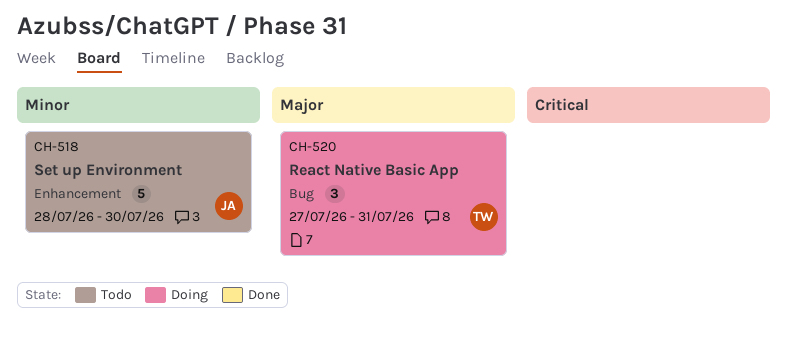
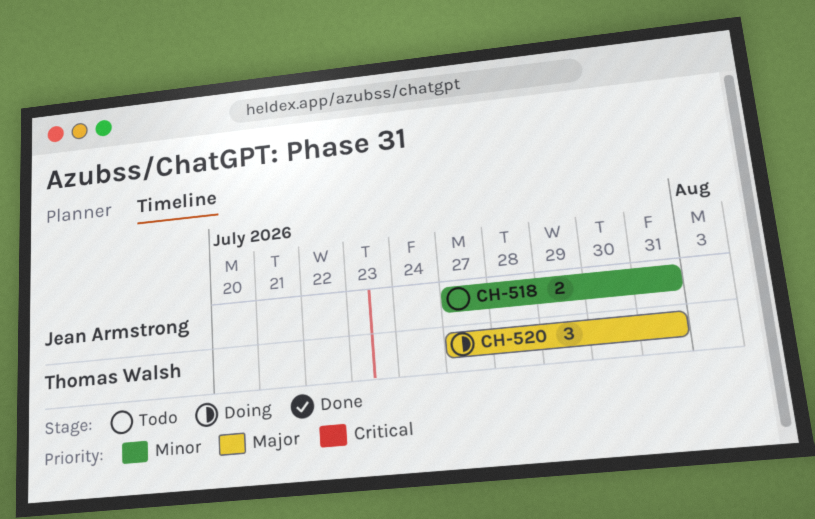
CH-518, estimate: 5 -> 2
CH-518, start: Jul 28 -> Jul 27
CH-518, due: Jul 30 -> Jul 31

